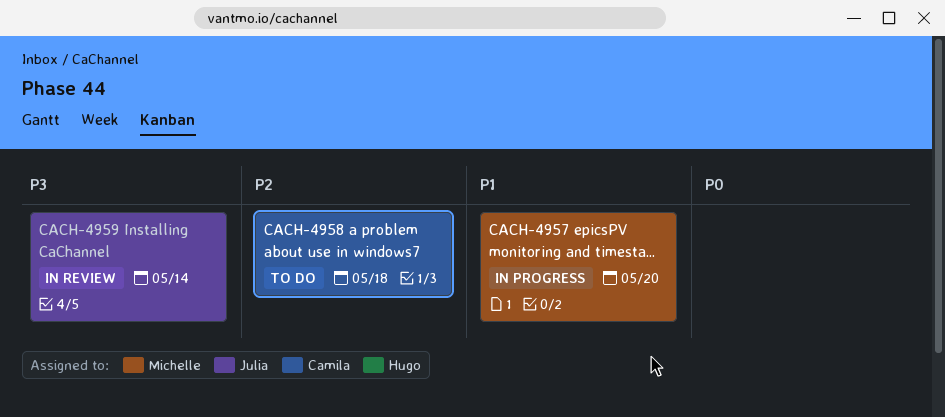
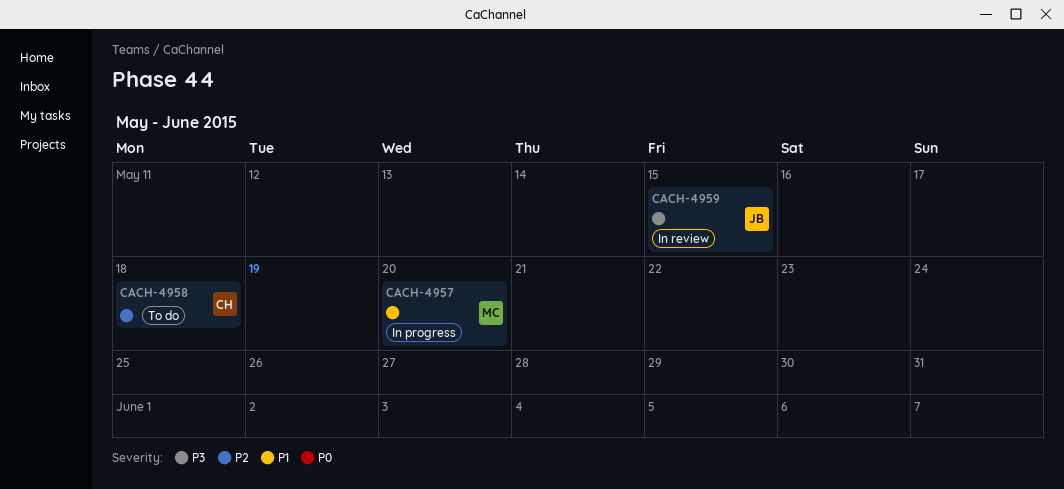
CACH-4959, due: May 14 -> May 15

